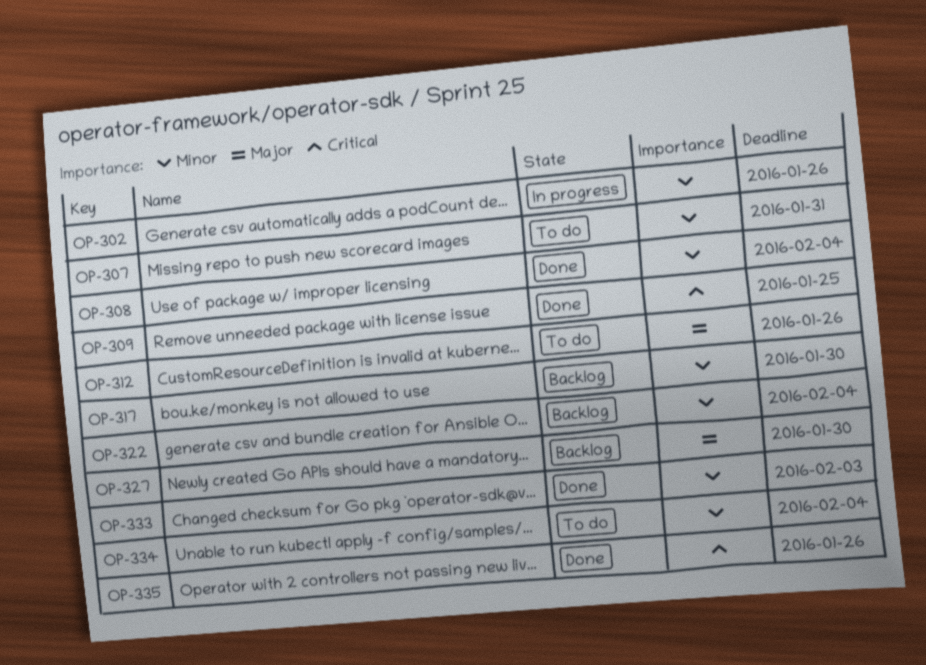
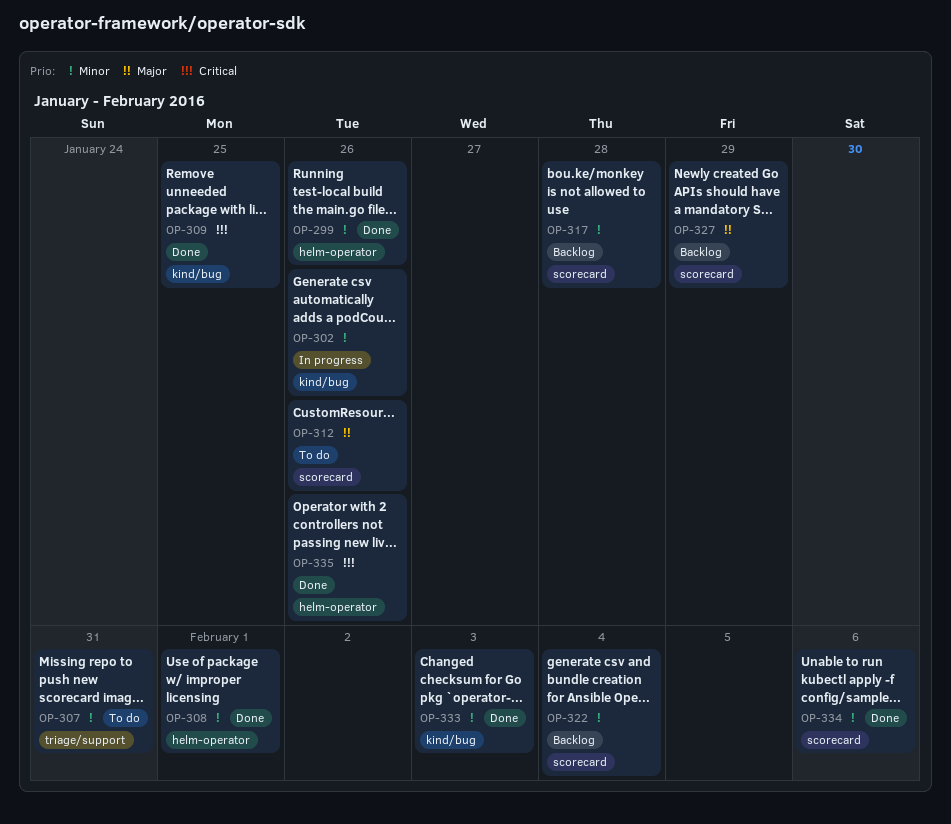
OP-299: none -> present
OP-308, due: Feb 4 -> Feb 1
OP-317, due: Jan 30 -> Jan 28
OP-327, due: Jan 30 -> Jan 29
OP-334, status: To do -> Done
OP-334, due: Feb 4 -> Feb 6

